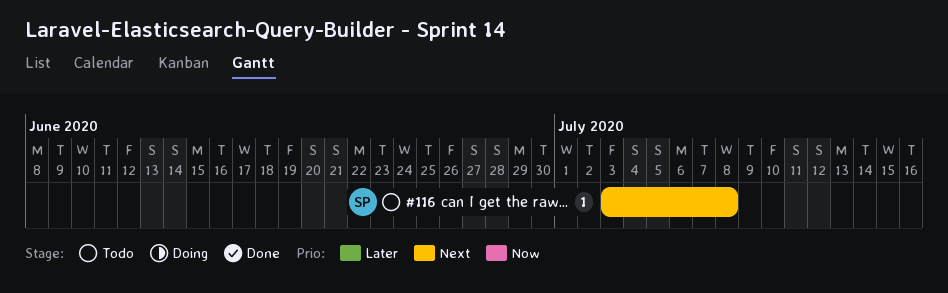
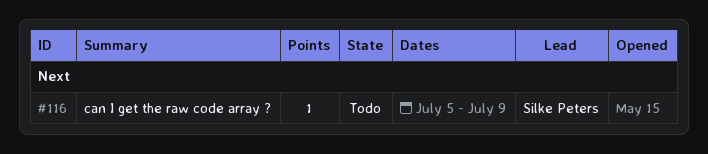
#116, start: Jul 3 -> Jul 5
#116, due: Jul 8 -> Jul 9

